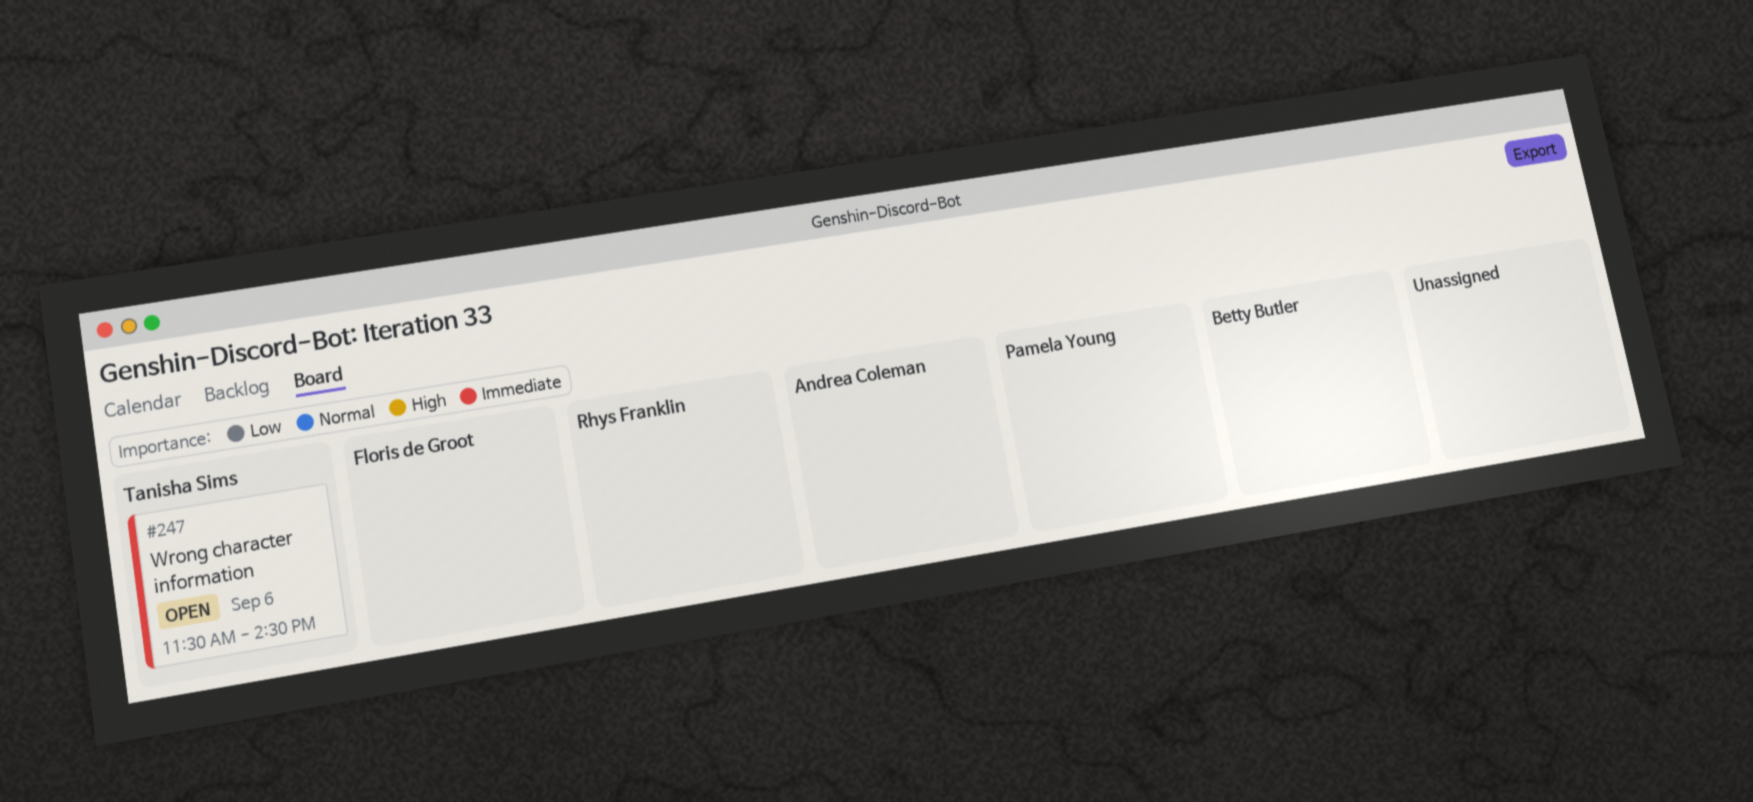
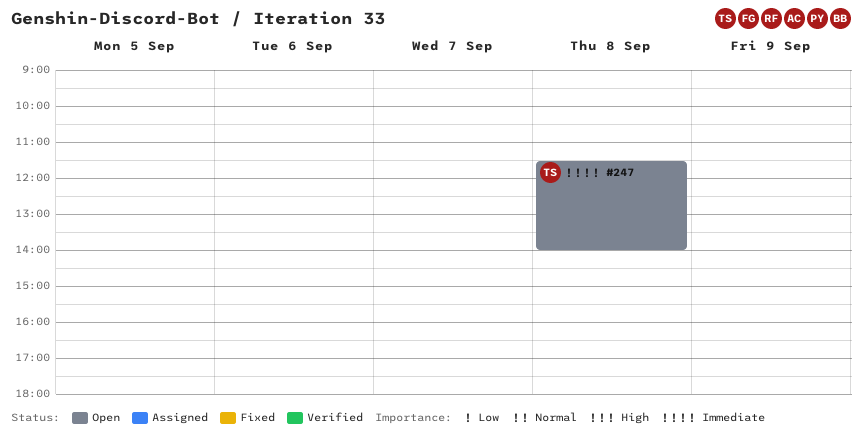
#247, day: Sep 6 -> Sep 8
#247, ends: 14:30 -> 14:00

